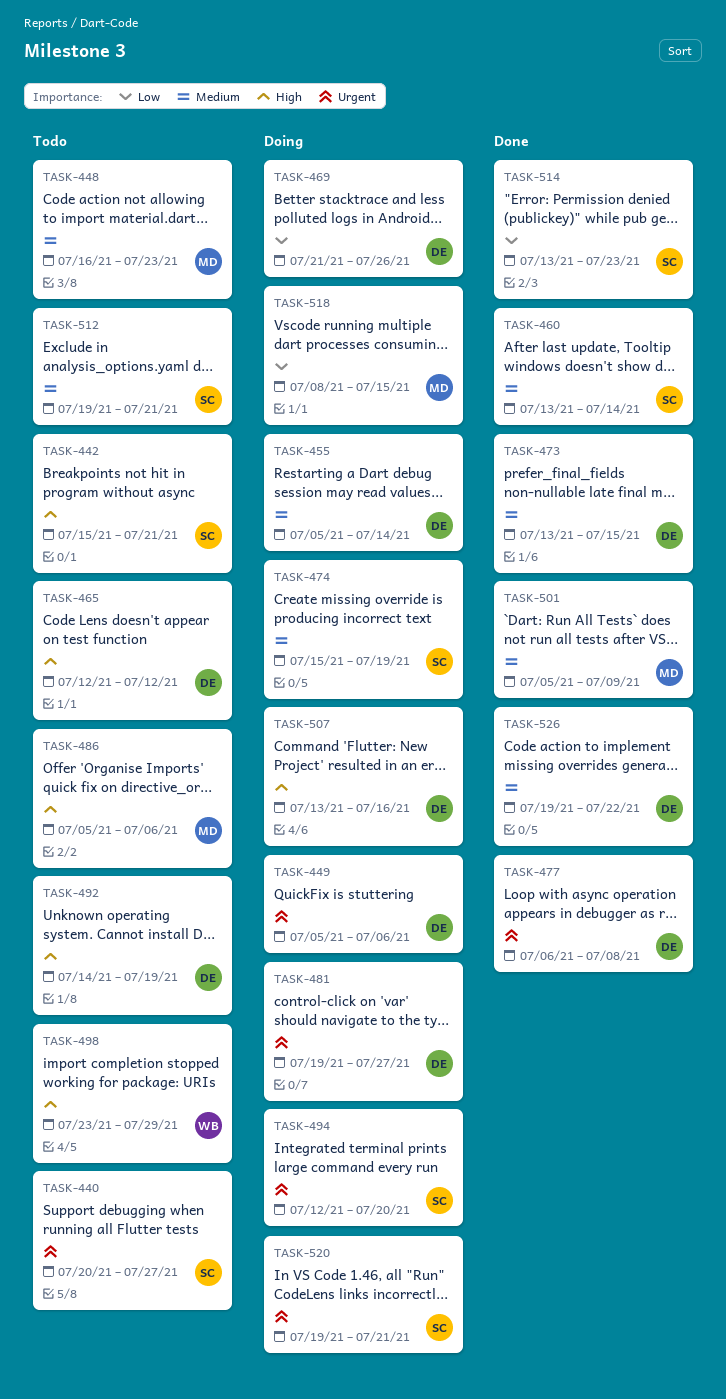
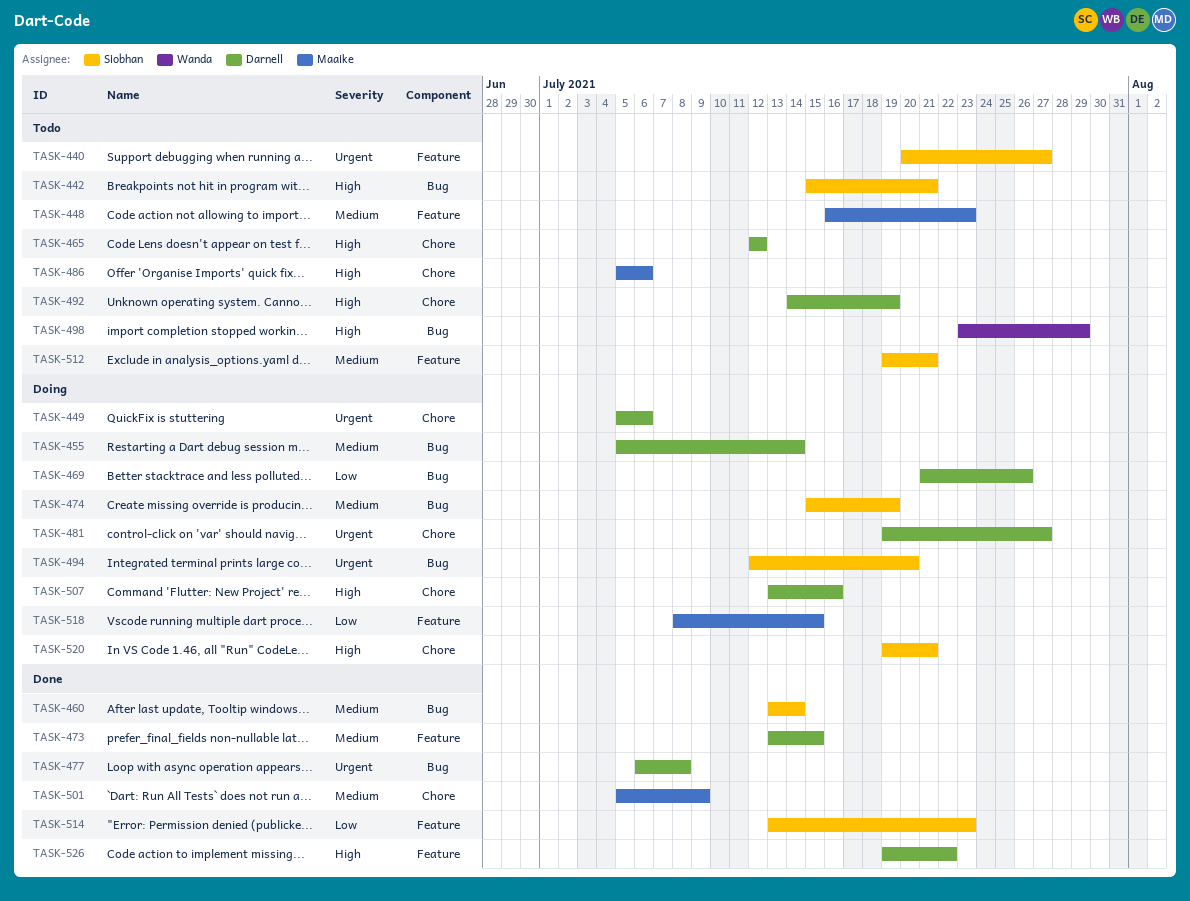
TASK-520, priority: Urgent -> High
TASK-526, priority: Medium -> High

